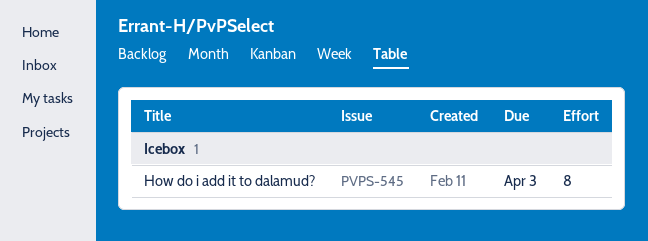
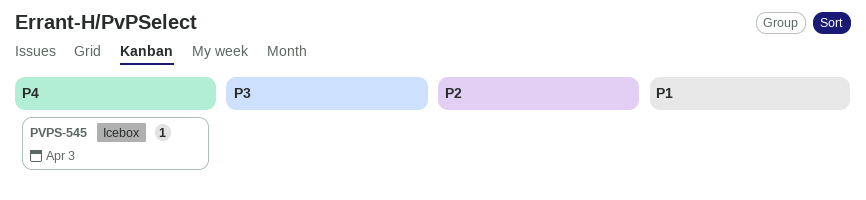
PVPS-545, estimate: 8 -> 1

